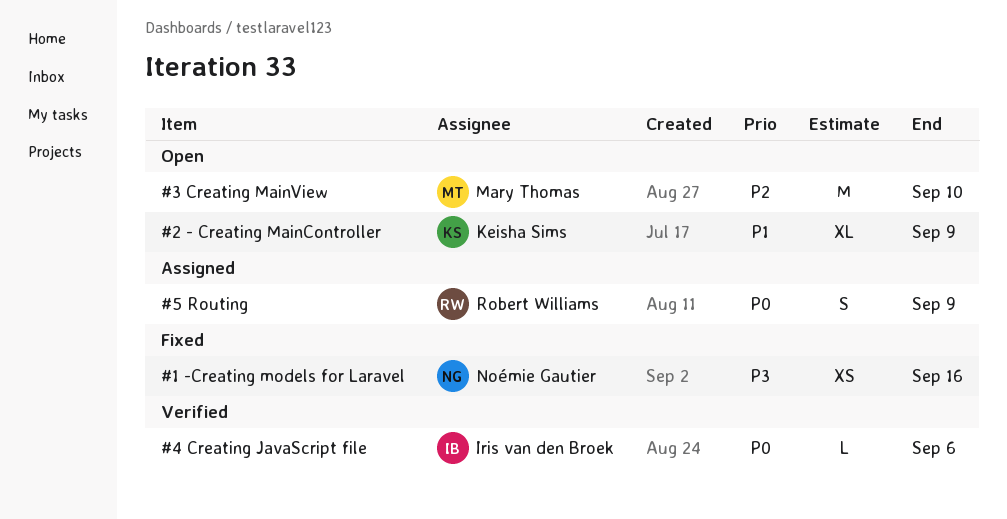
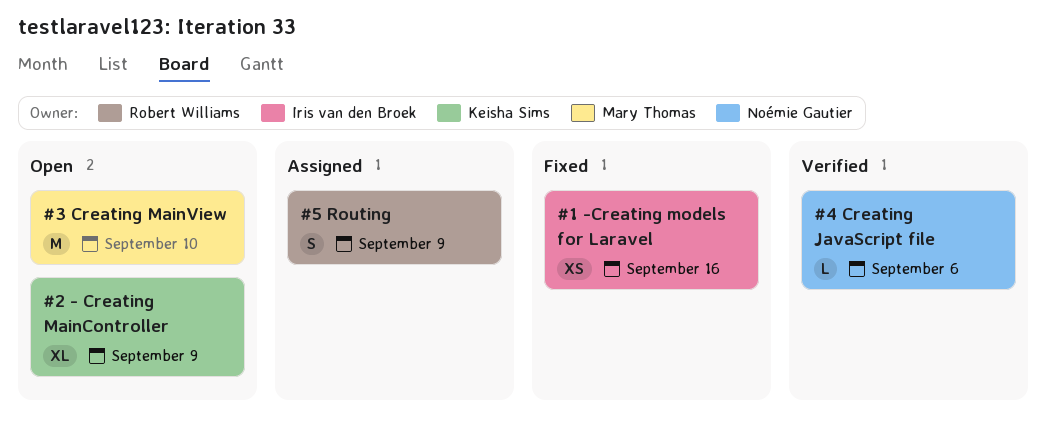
#1 -Creating models for Laravel, owner: Noémie Gautier -> Iris van den Broek
#4 Creating JavaScript file, owner: Iris van den Broek -> Noémie Gautier

